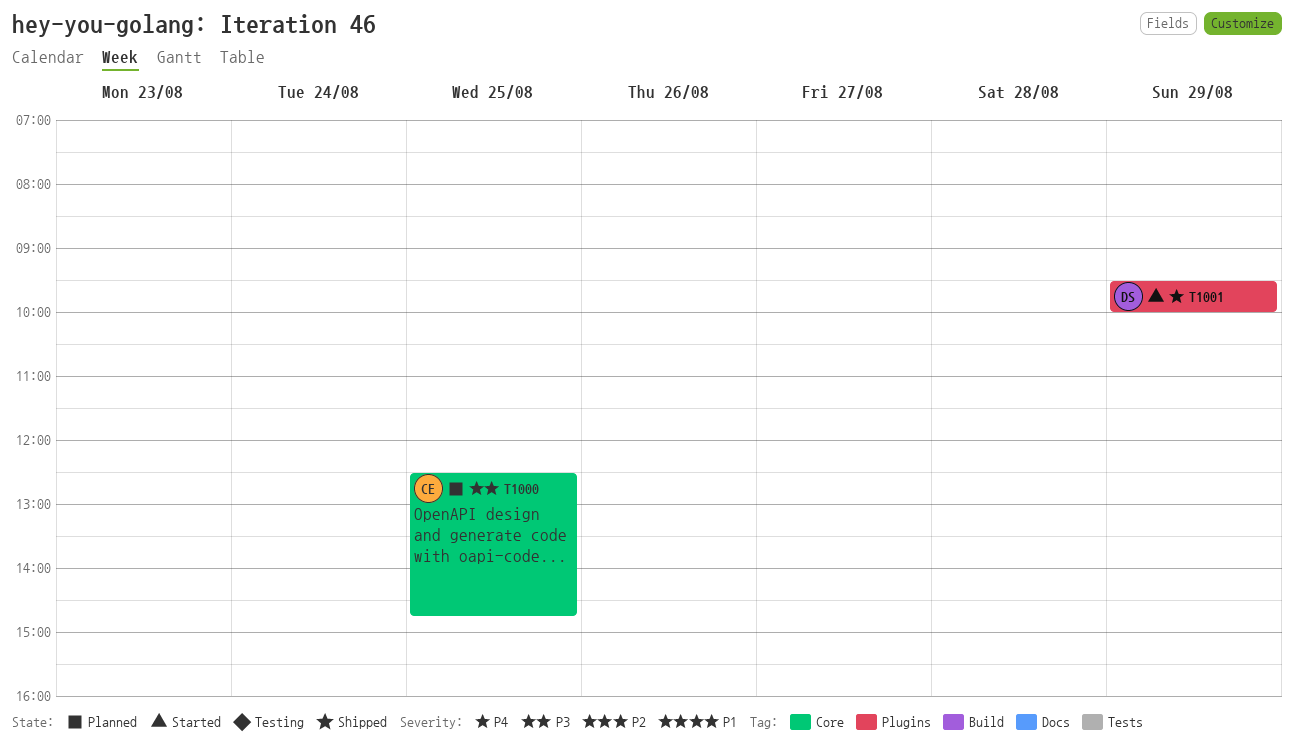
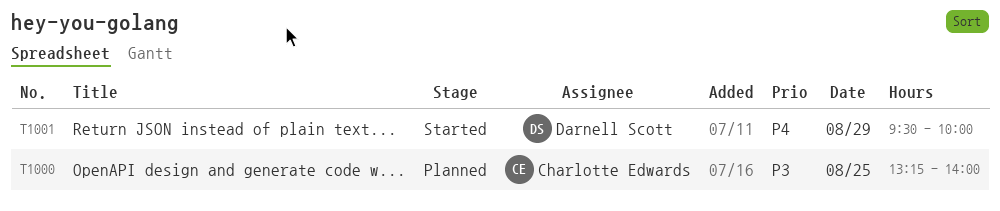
T1000, begins: 12:30 -> 13:15
T1000, ends: 14:45 -> 14:00

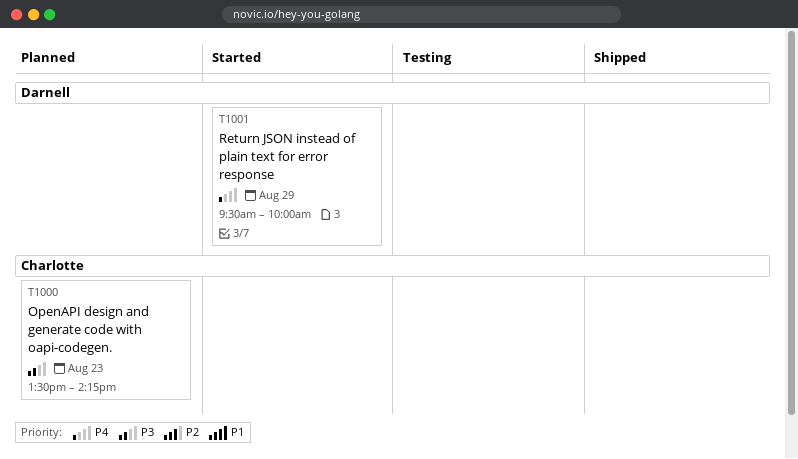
T1000, day: Aug 25 -> Aug 23
T1000, begins: 13:15 -> 13:30
T1000, ends: 14:00 -> 14:15

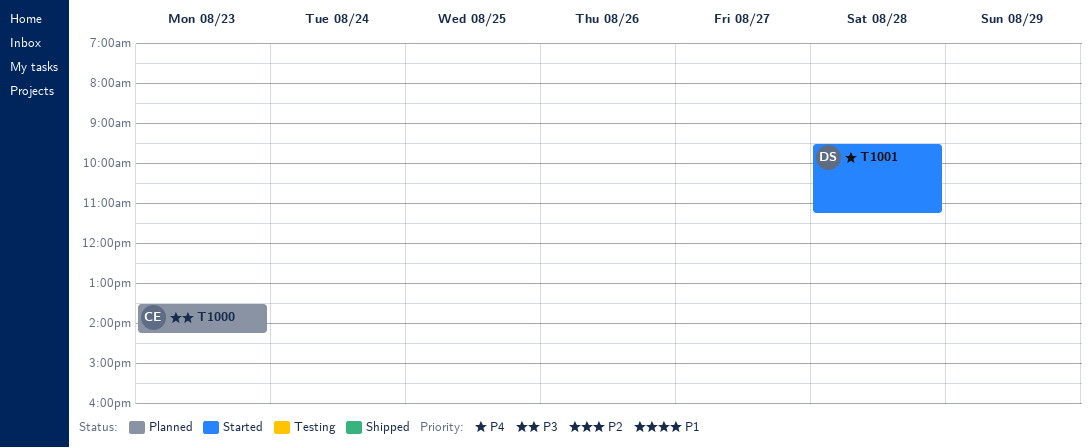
T1001, day: Aug 29 -> Aug 28
T1001, ends: 10:00 -> 11:15

